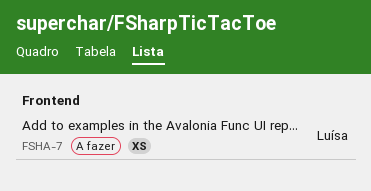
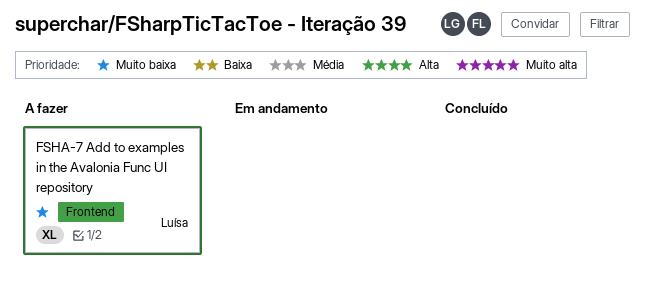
FSHA-7, estimate: XS -> XL

